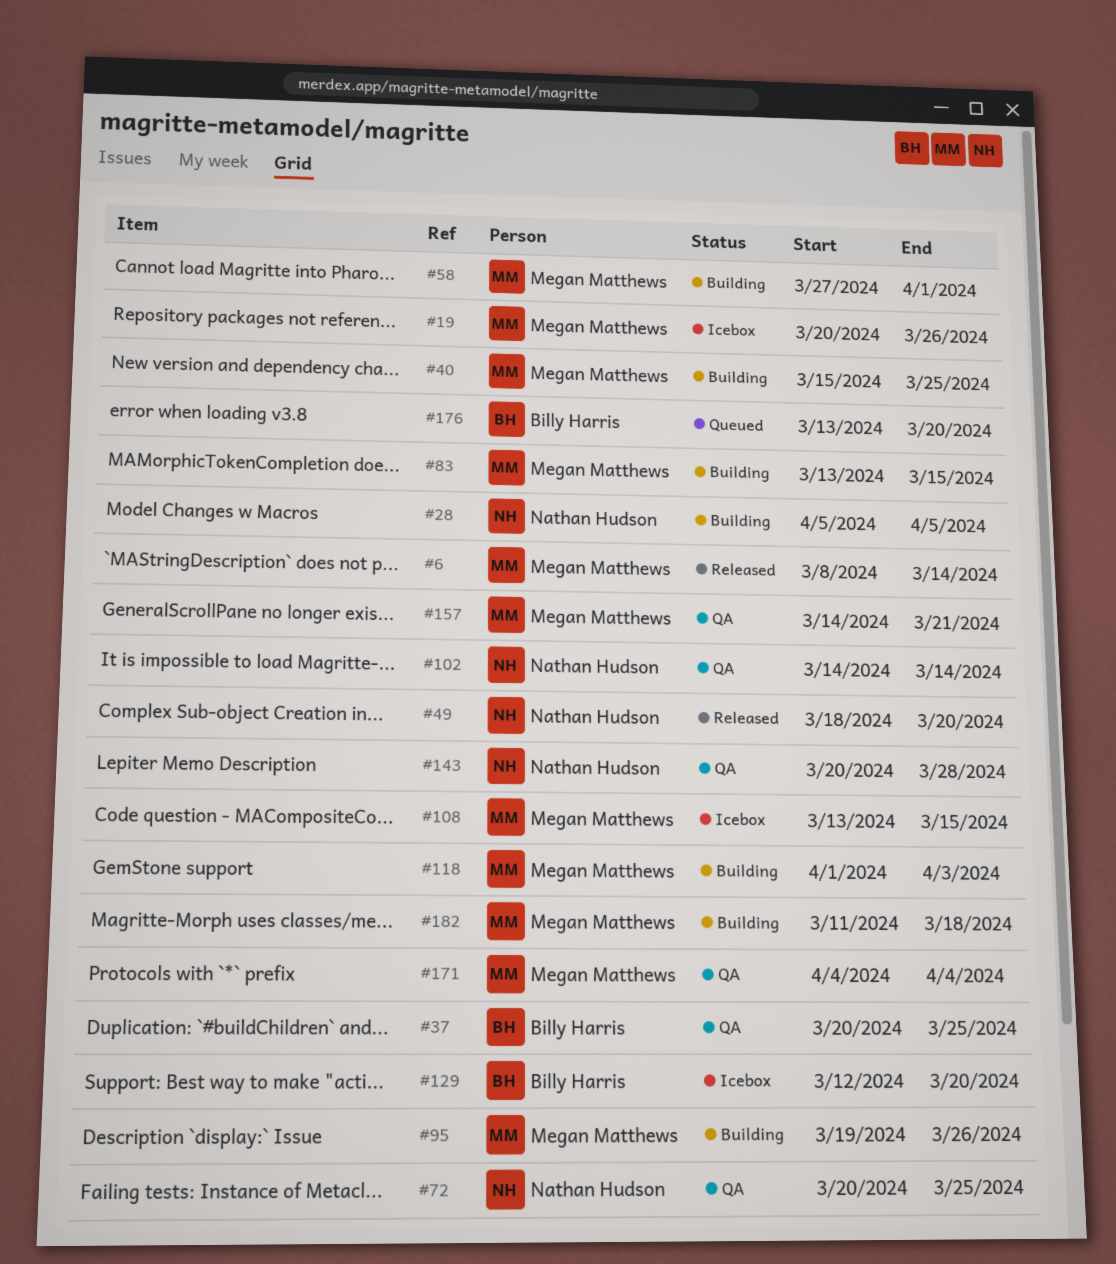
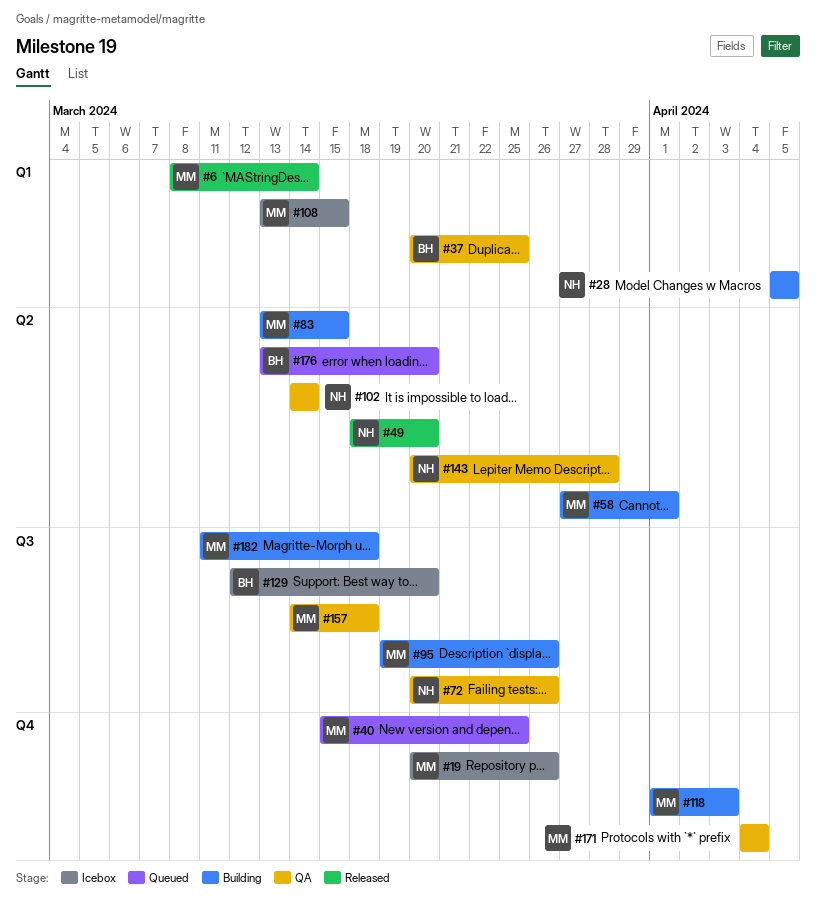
#40, status: Building -> Queued
#72, due: Mar 25 -> Mar 26
#157, due: Mar 21 -> Mar 18

